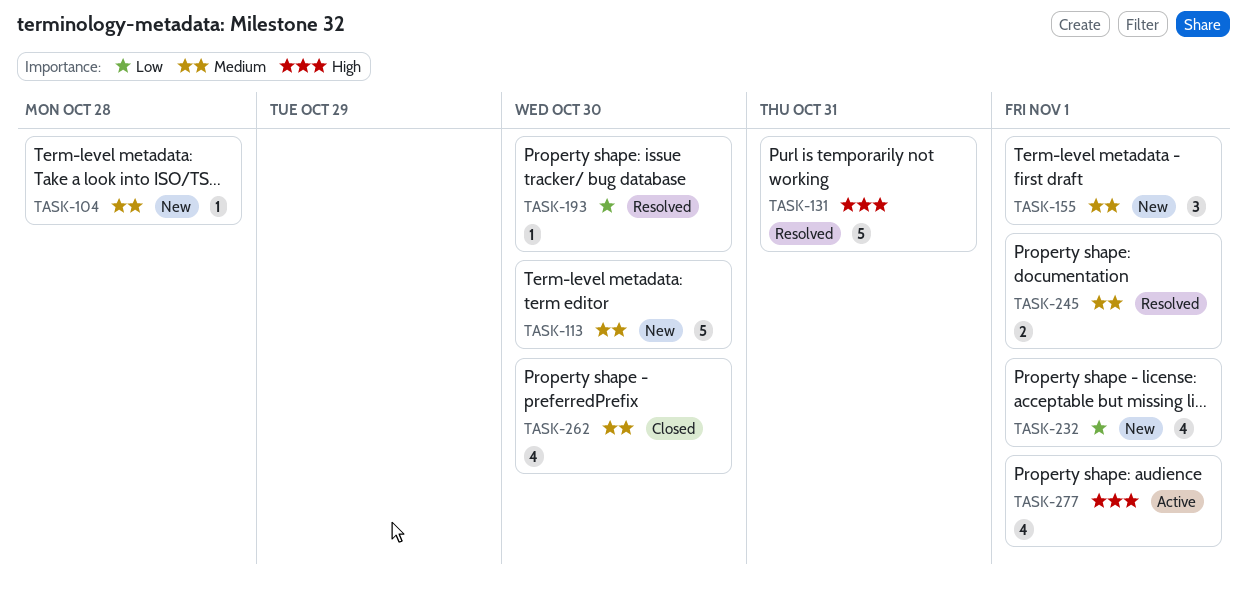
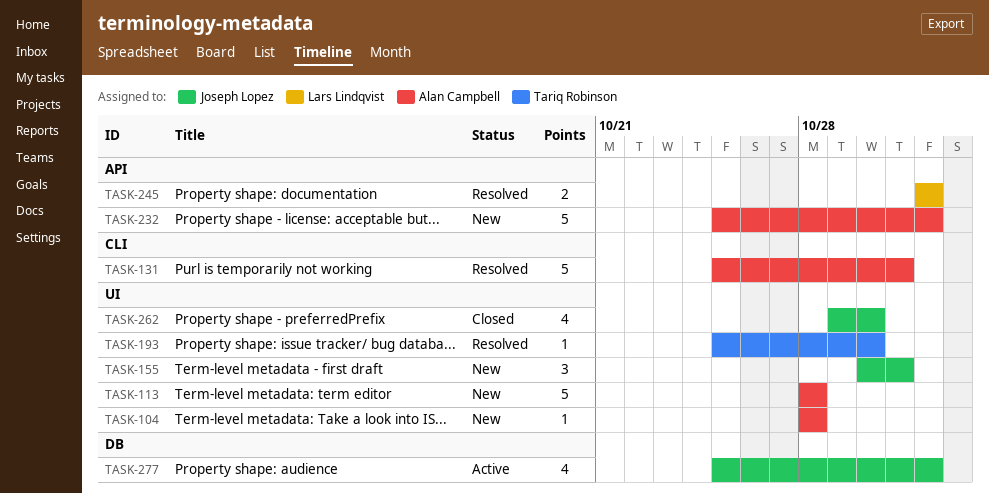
TASK-113, due: Oct 30 -> Oct 28
TASK-155, due: Nov 1 -> Oct 31
TASK-232, estimate: 4 -> 5

